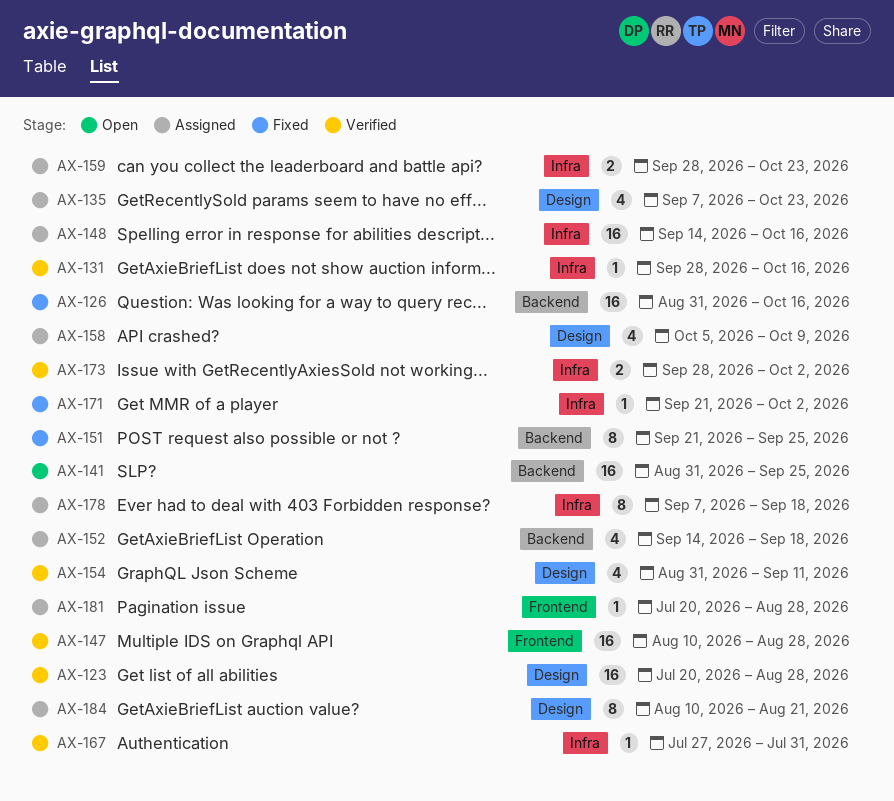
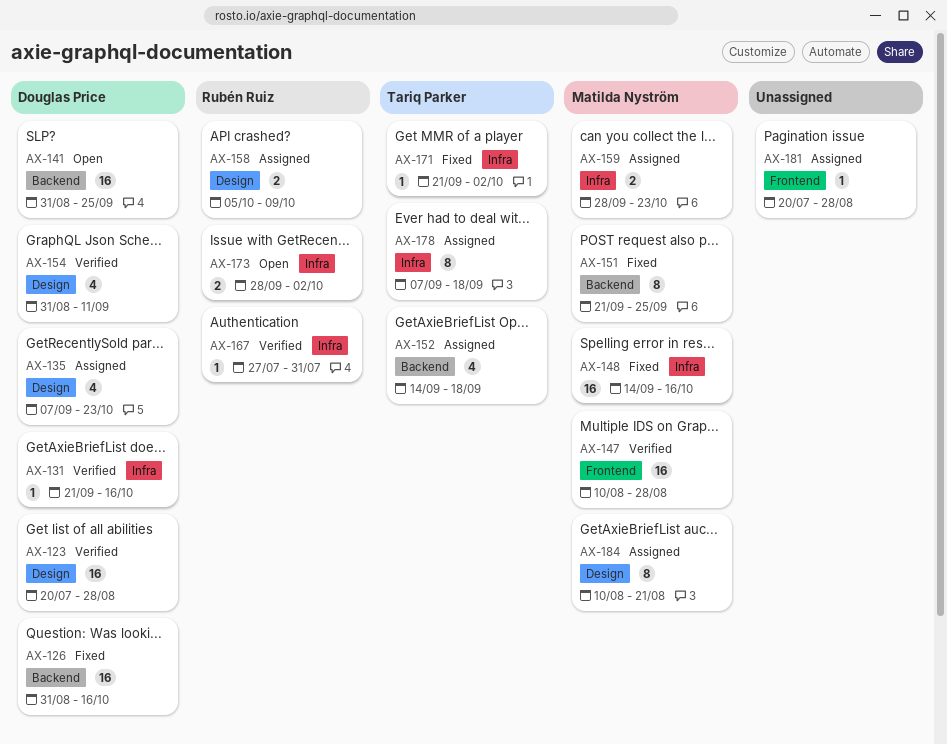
AX-131, start: Sep 28 -> Sep 21
AX-148, status: Assigned -> Fixed
AX-158, estimate: 4 -> 2
AX-173, status: Verified -> Open

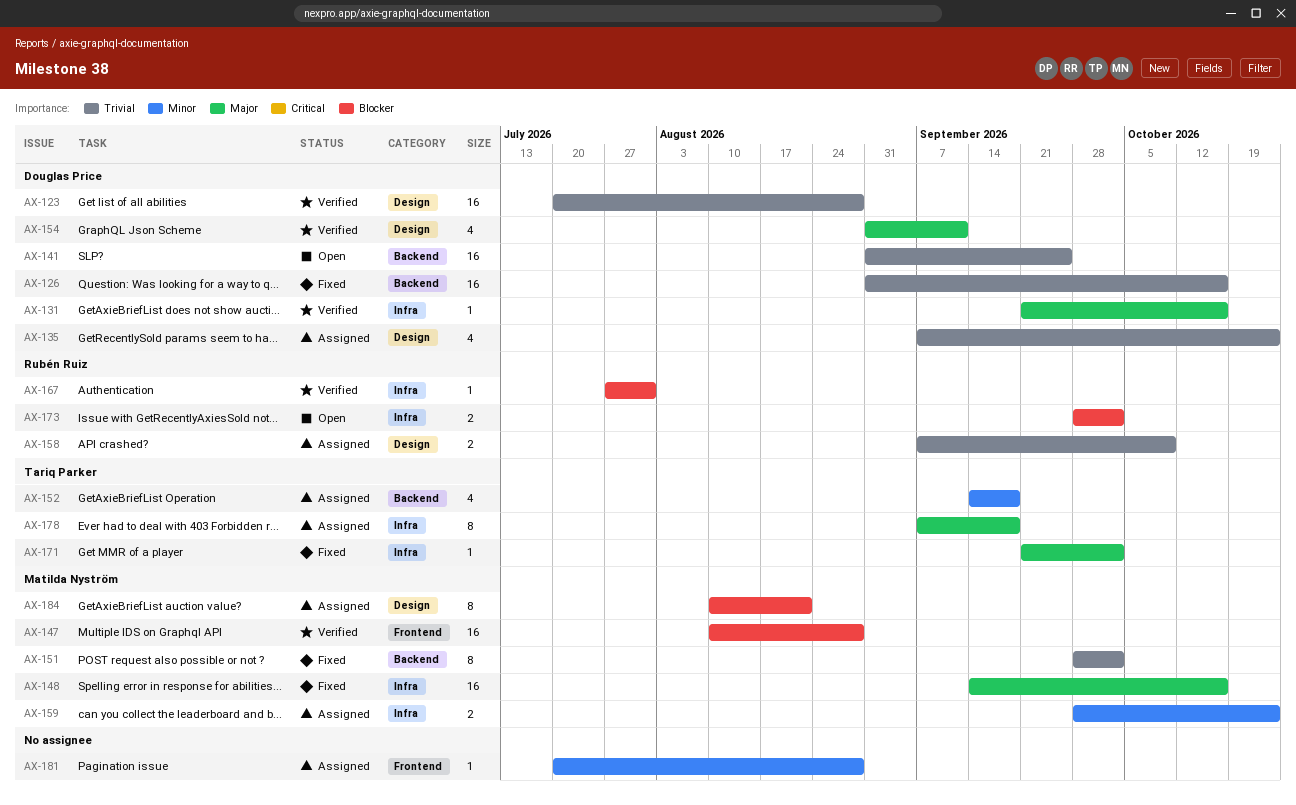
AX-151, start: Sep 21 -> Sep 28
AX-151, due: Sep 25 -> Oct 2
AX-158, start: Oct 5 -> Sep 7

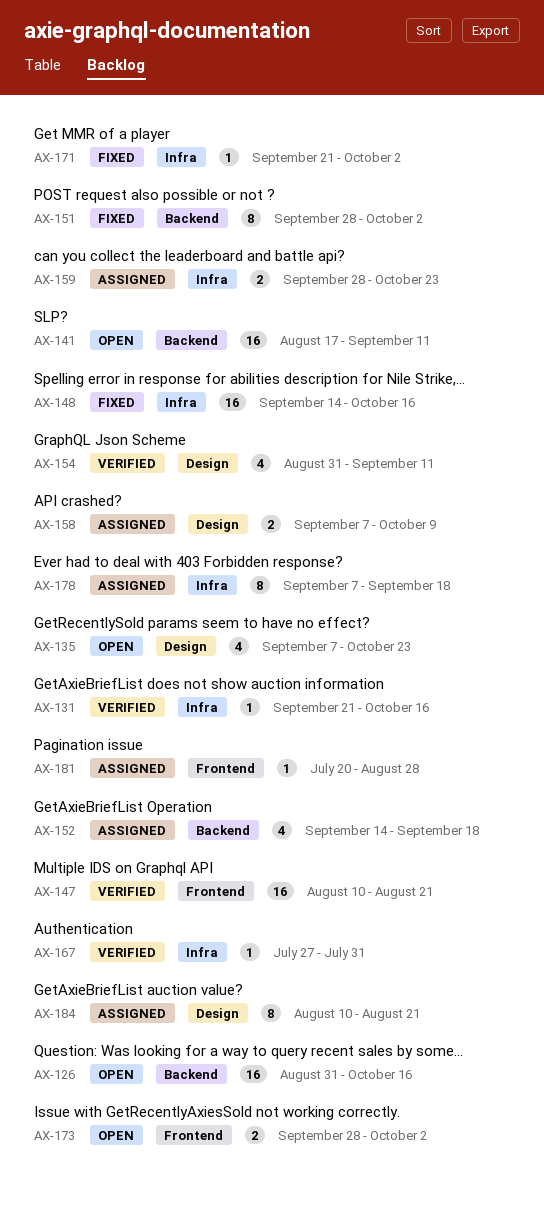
AX-123: present -> none
AX-126, status: Fixed -> Open
AX-135, status: Assigned -> Open
AX-141, start: Aug 31 -> Aug 17
AX-141, due: Sep 25 -> Sep 11
AX-147, due: Aug 28 -> Aug 21
AX-173, label: Infra -> Frontend

